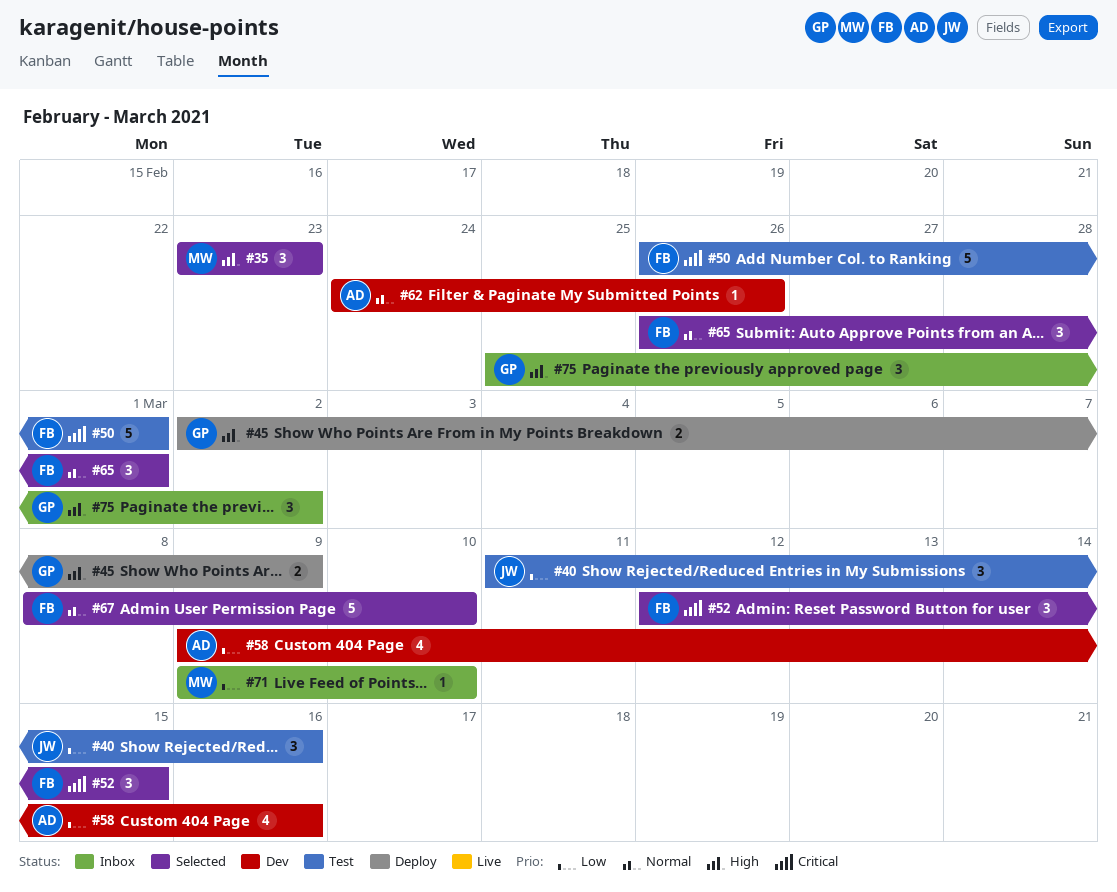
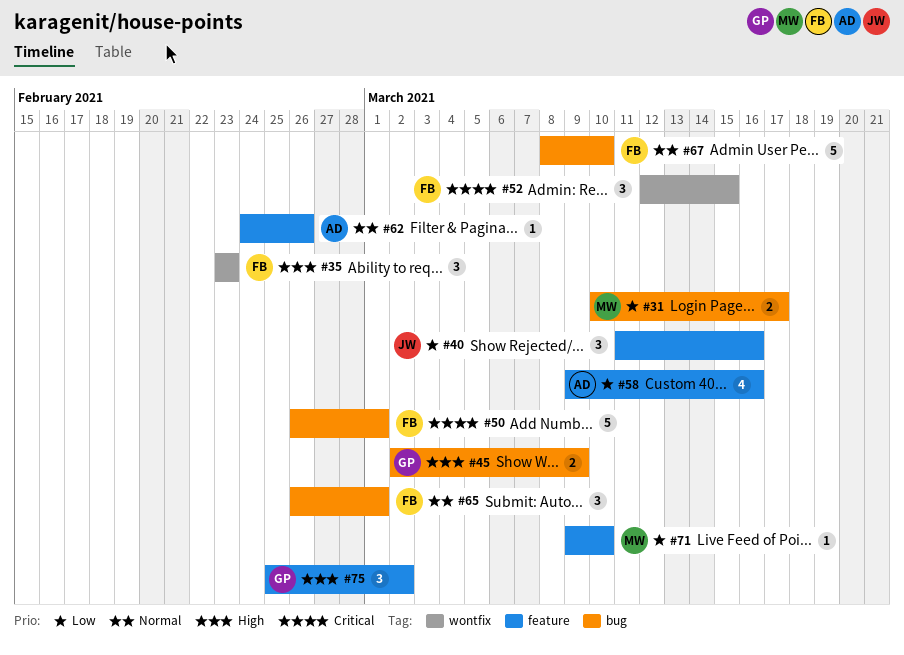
#31: none -> present
#35, owner: MW -> FB

